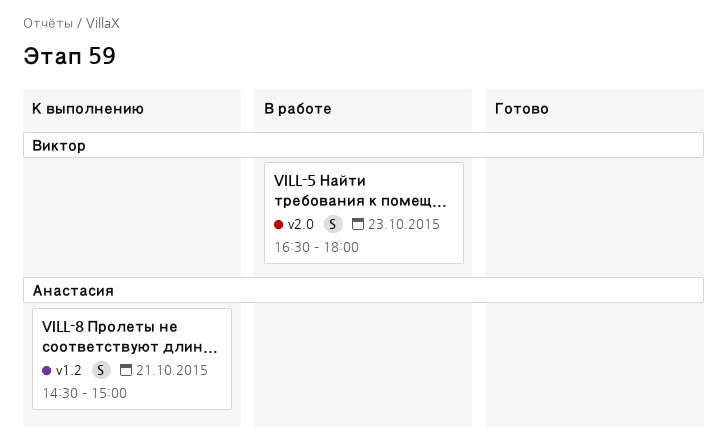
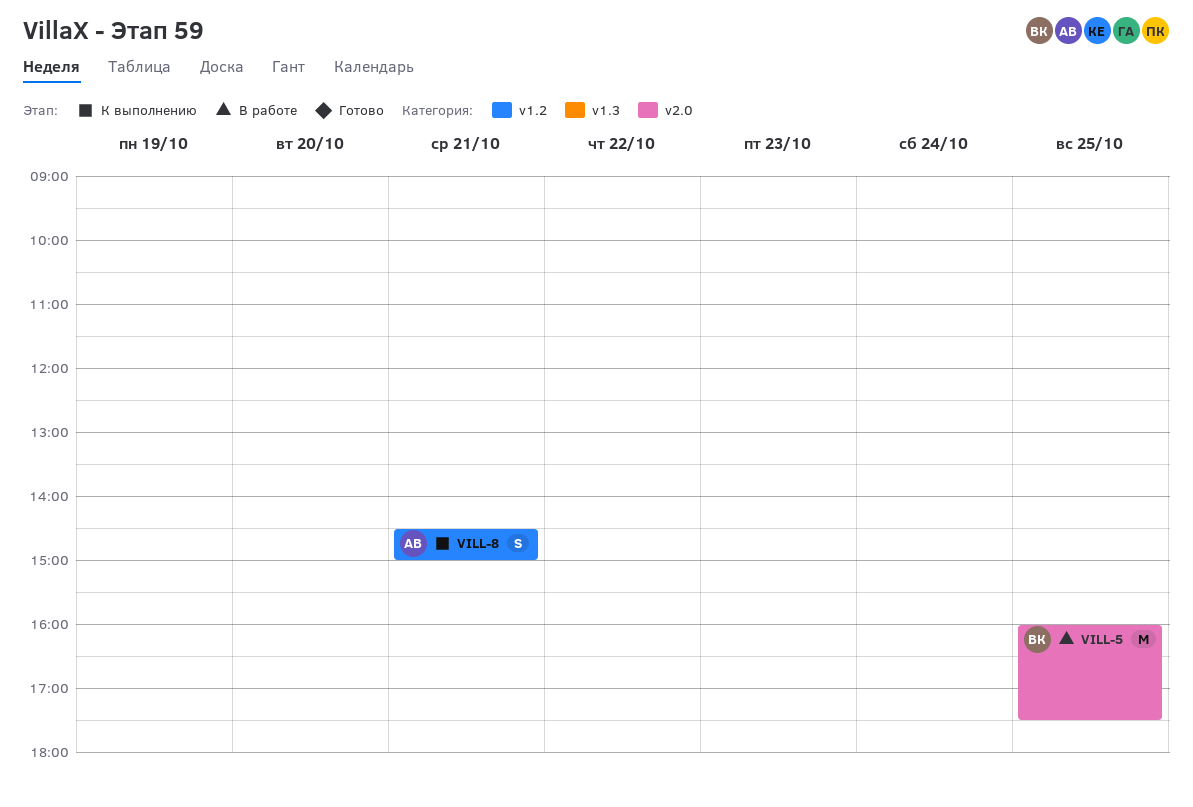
VILL-5, estimate: S -> M
VILL-5, day: Oct 23 -> Oct 25
VILL-5, begins: 16:30 -> 16:00
VILL-5, ends: 18:00 -> 17:30

